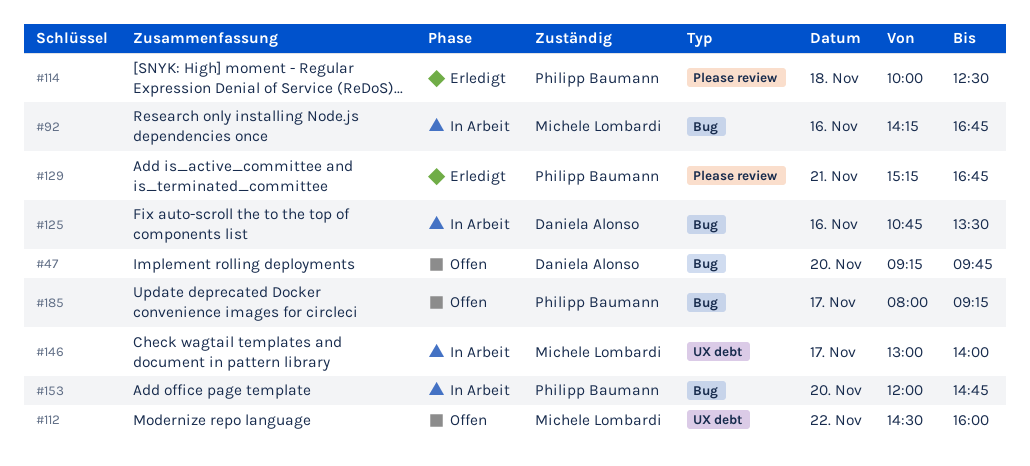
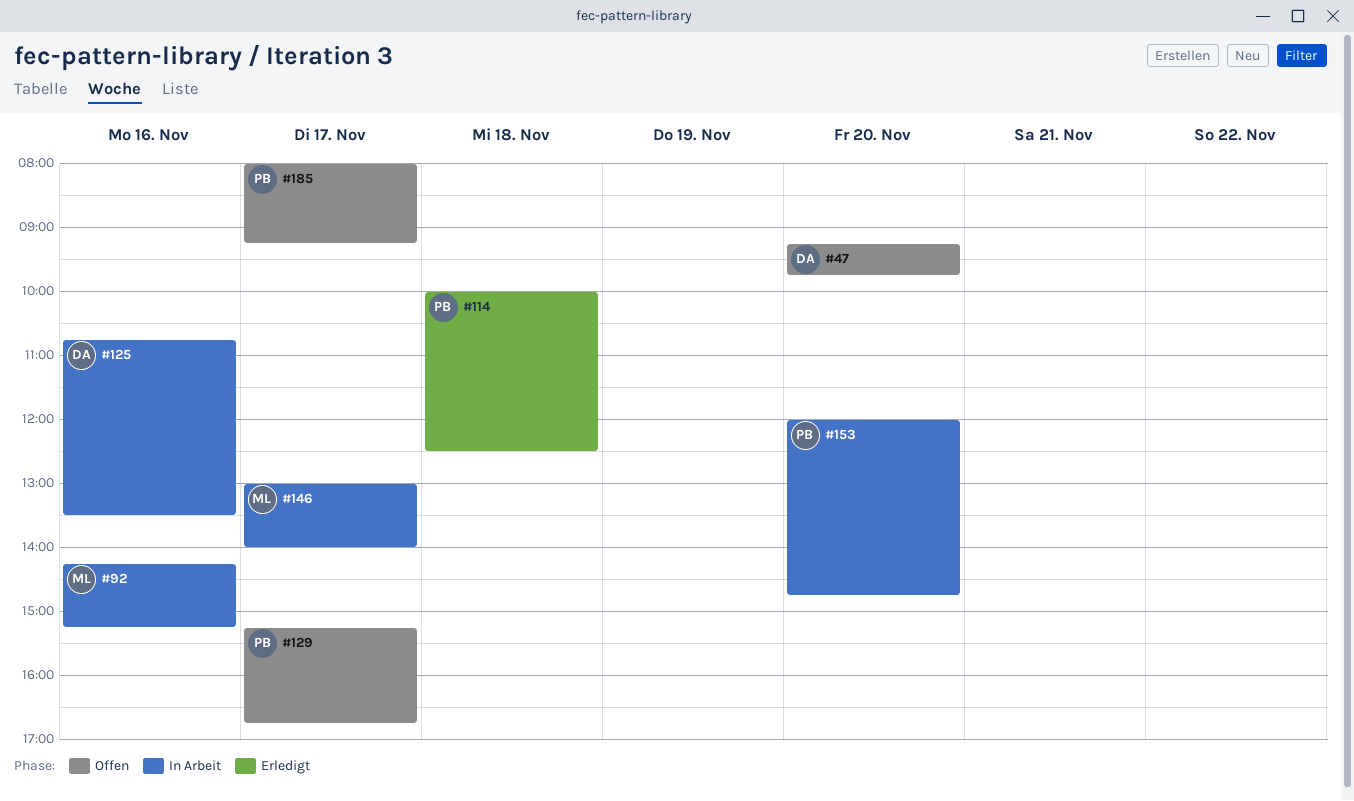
#92, ends: 16:45 -> 15:15
#112: present -> none
#129, status: Erledigt -> Offen
#129, day: Nov 21 -> Nov 17

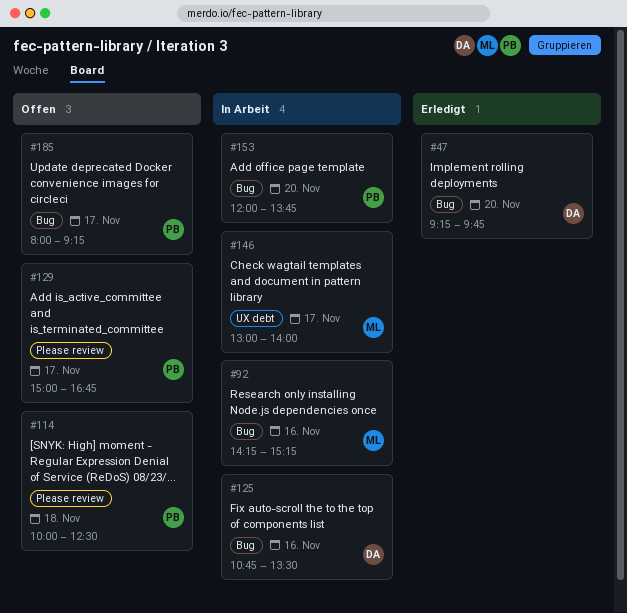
#47, status: Offen -> Erledigt
#114, status: Erledigt -> Offen
#129, begins: 15:15 -> 15:00
#153, ends: 14:45 -> 13:45

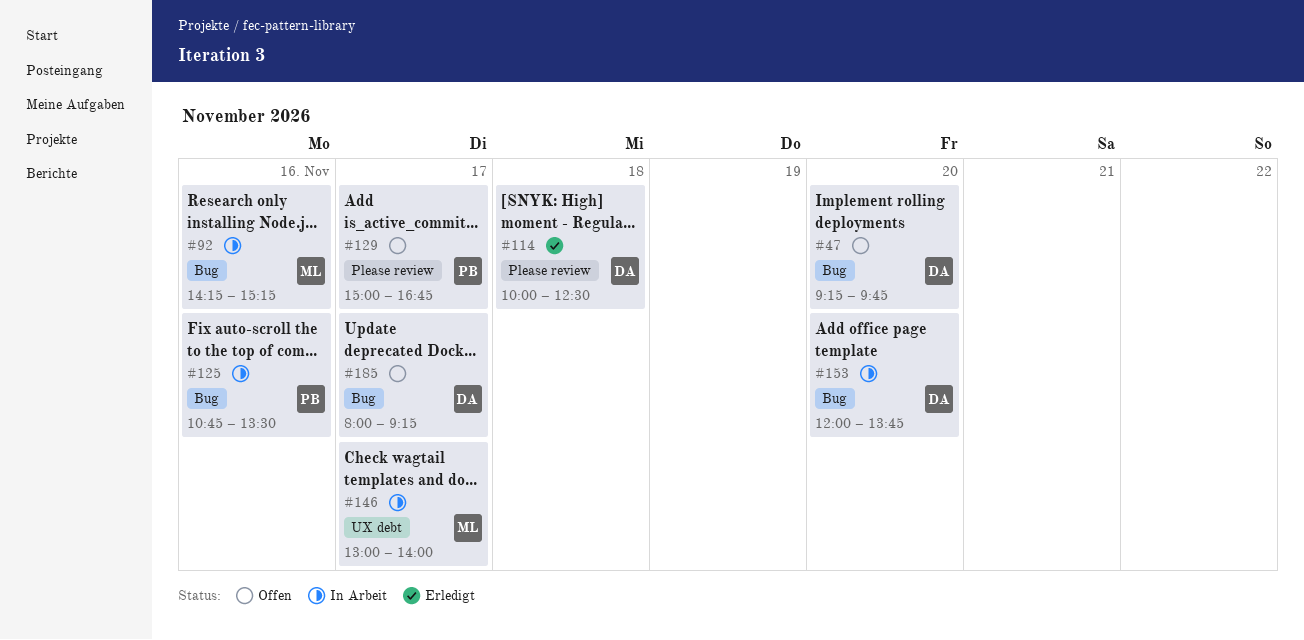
#47, status: Erledigt -> Offen
#114, status: Offen -> Erledigt
#114, owner: PB -> DA
#125, owner: DA -> PB
#153, owner: PB -> DA
#185, owner: PB -> DA

